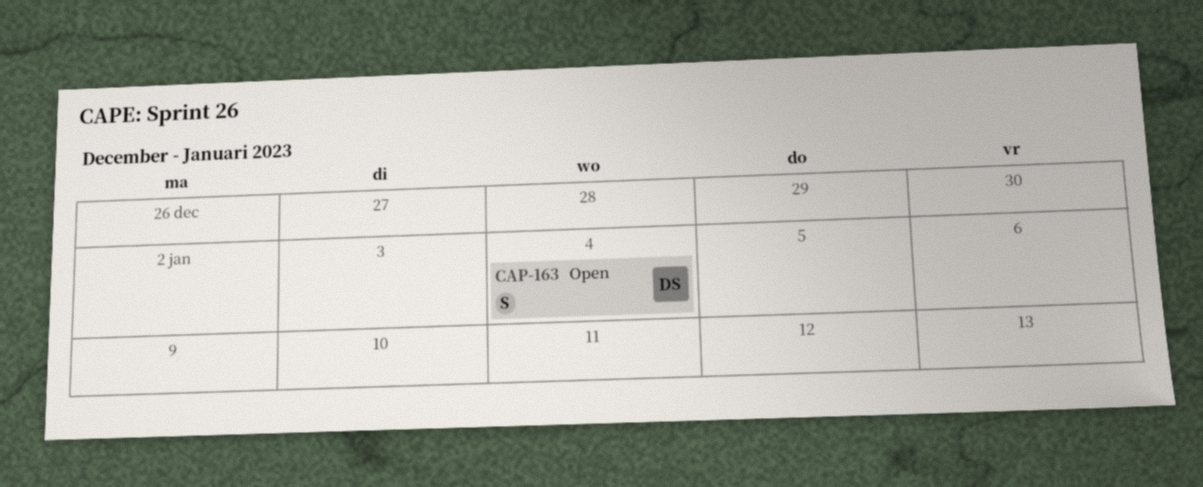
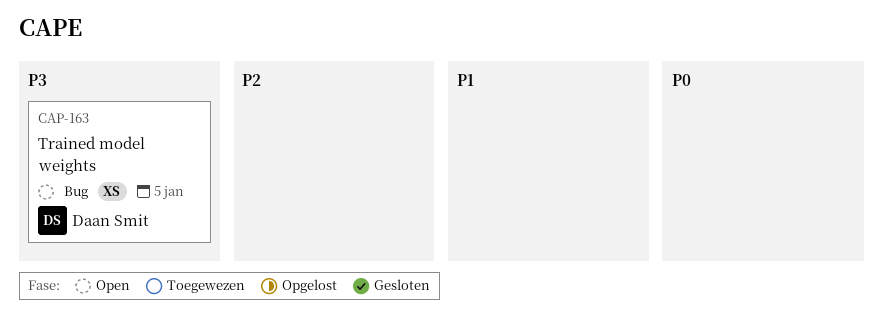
CAP-163, estimate: S -> XS
CAP-163, due: Jan 4 -> Jan 5

